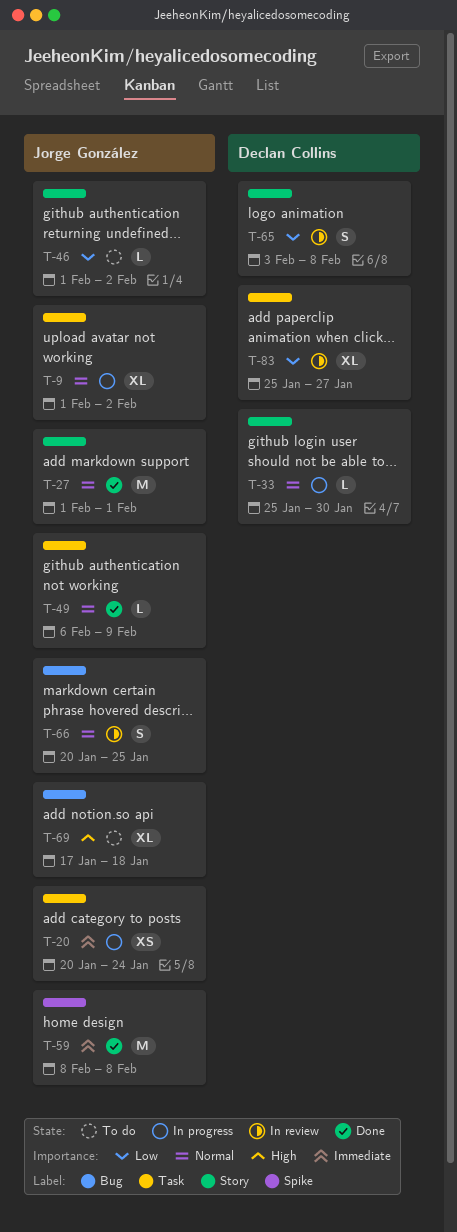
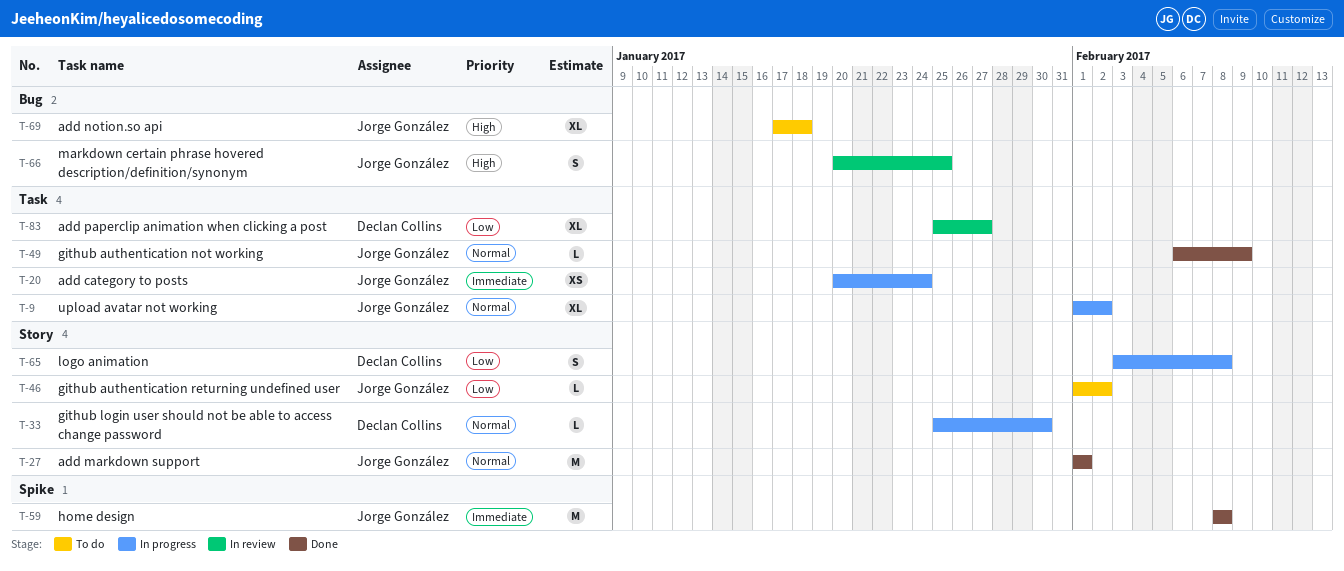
T-65, status: In review -> In progress
T-66, priority: Normal -> High

